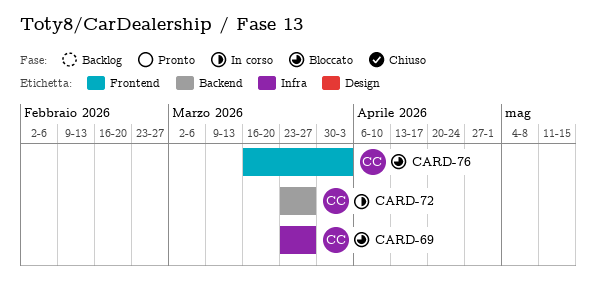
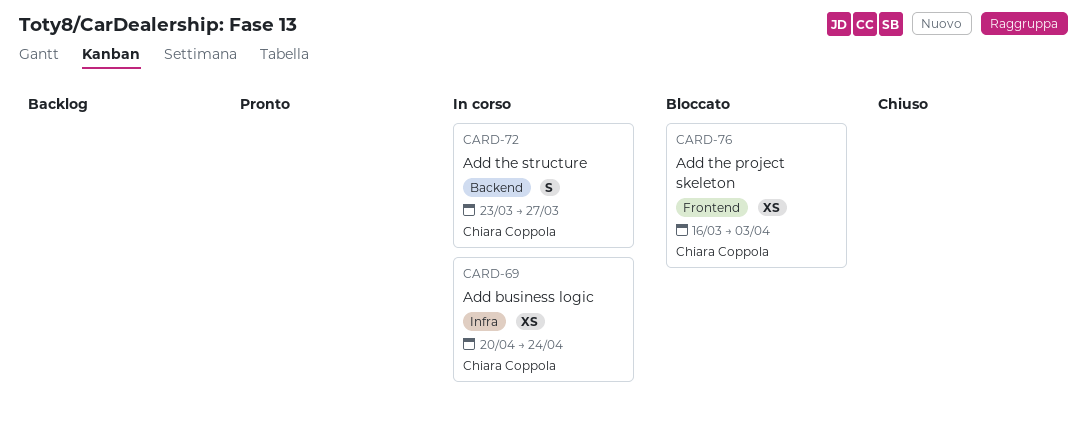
CARD-69, status: Bloccato -> In corso
CARD-69, start: Mar 23 -> Apr 20
CARD-69, due: Mar 27 -> Apr 24

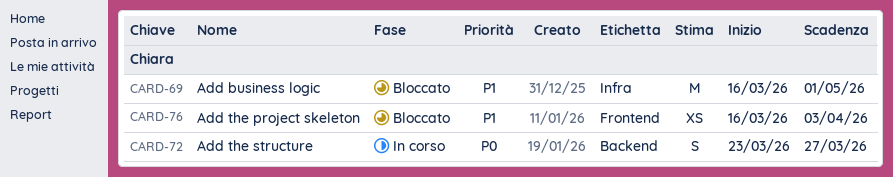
CARD-69, status: In corso -> Bloccato
CARD-69, estimate: XS -> M
CARD-69, start: Apr 20 -> Mar 16
CARD-69, due: Apr 24 -> May 1

